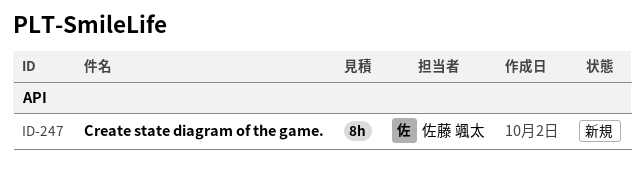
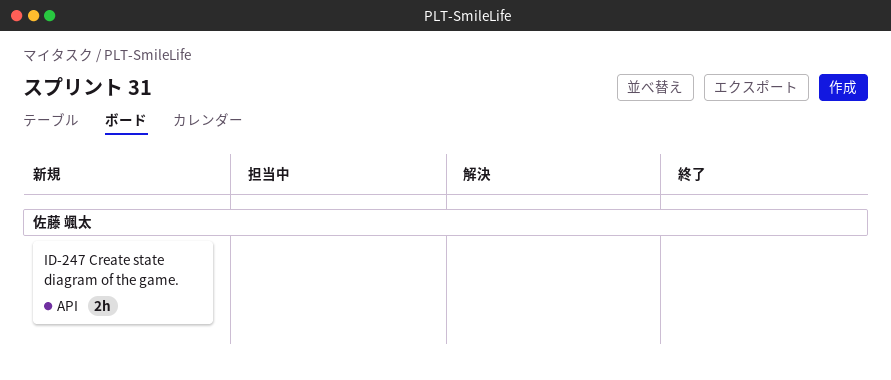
ID-247, estimate: 8h -> 2h

